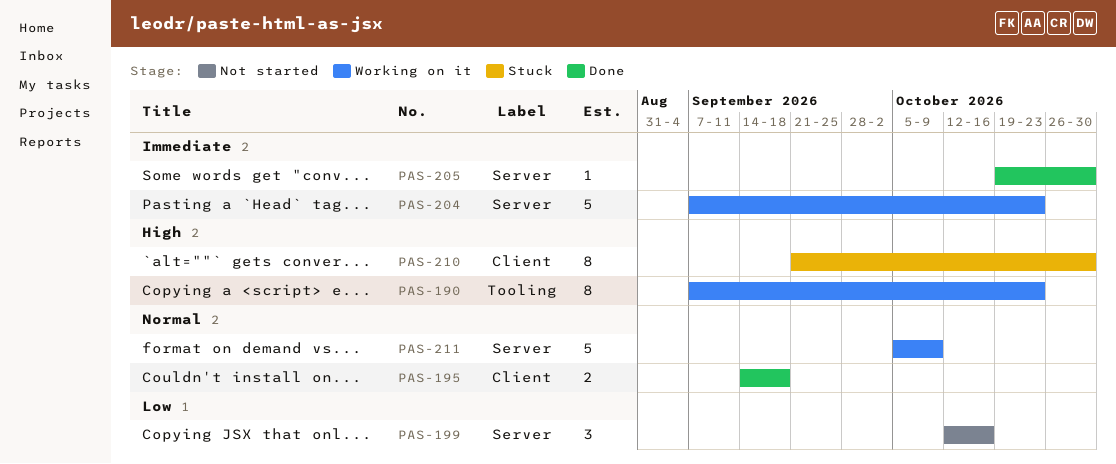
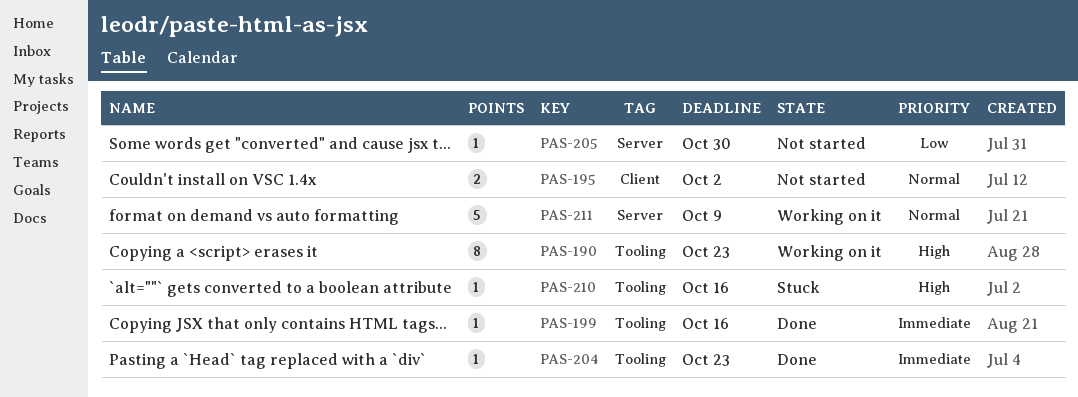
PAS-195, status: Done -> Not started
PAS-195, due: Sep 18 -> Oct 2
PAS-199, status: Not started -> Done
PAS-199, priority: Low -> Immediate
PAS-199, label: Server -> Tooling
PAS-199, estimate: 3 -> 1
PAS-204, status: Working on it -> Done
PAS-204, label: Server -> Tooling
PAS-204, estimate: 5 -> 1
PAS-205, status: Done -> Not started
PAS-205, priority: Immediate -> Low
PAS-210, label: Client -> Tooling
PAS-210, estimate: 8 -> 1
PAS-210, due: Oct 30 -> Oct 16

